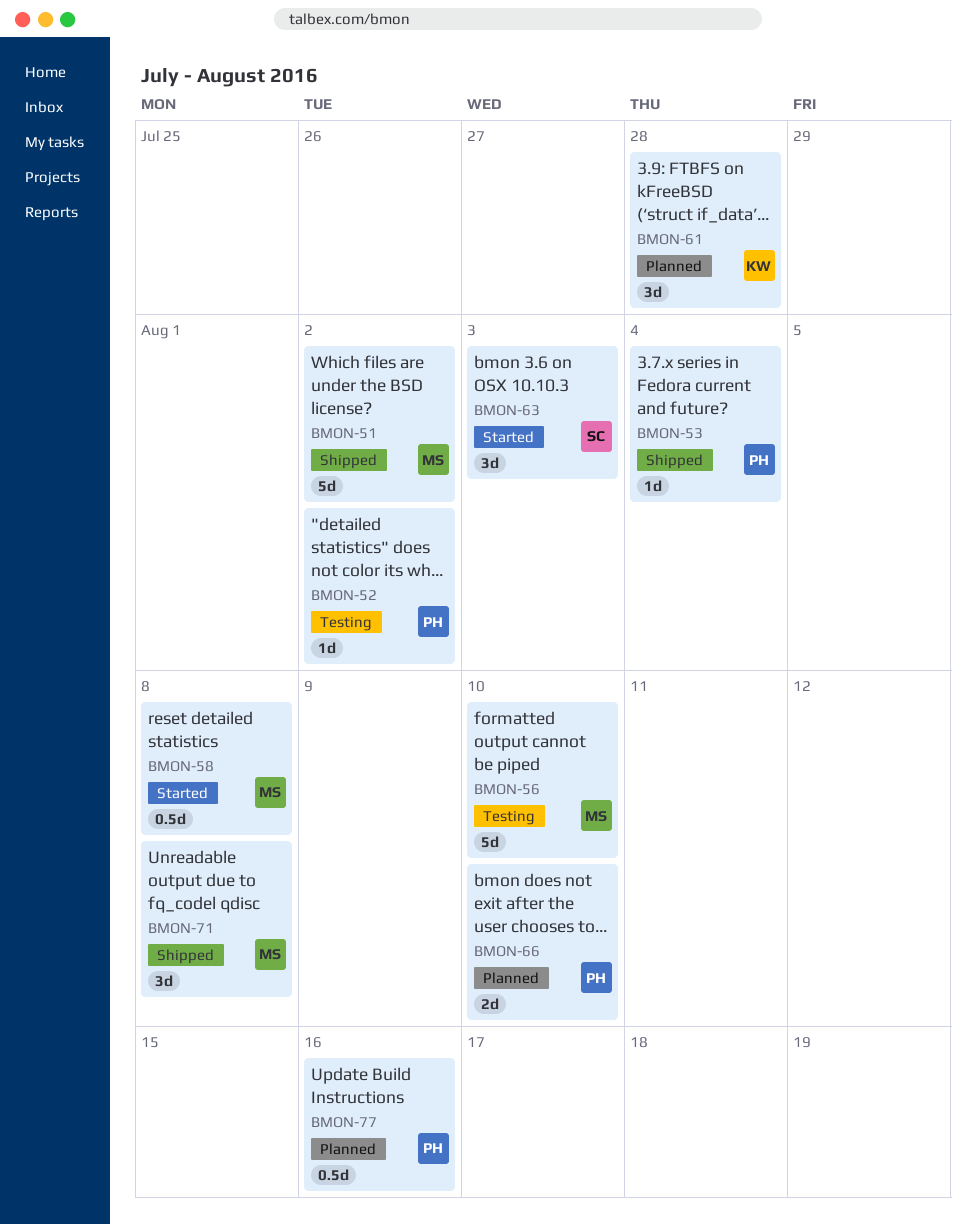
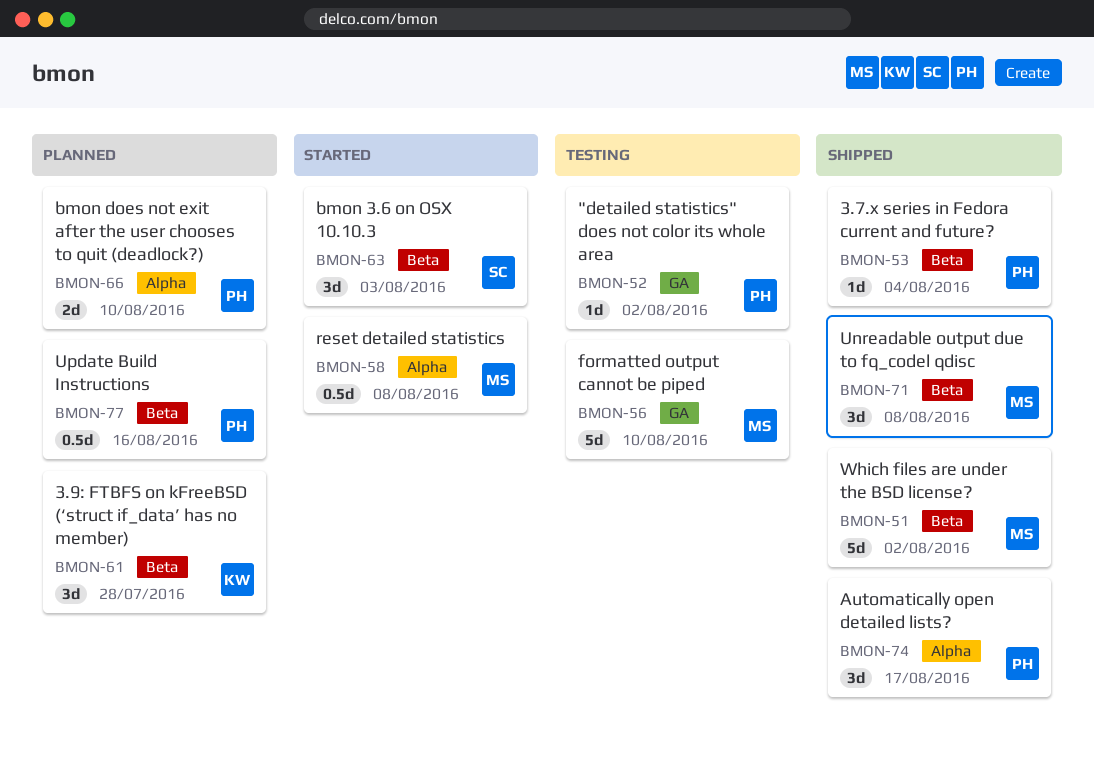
BMON-74: none -> present

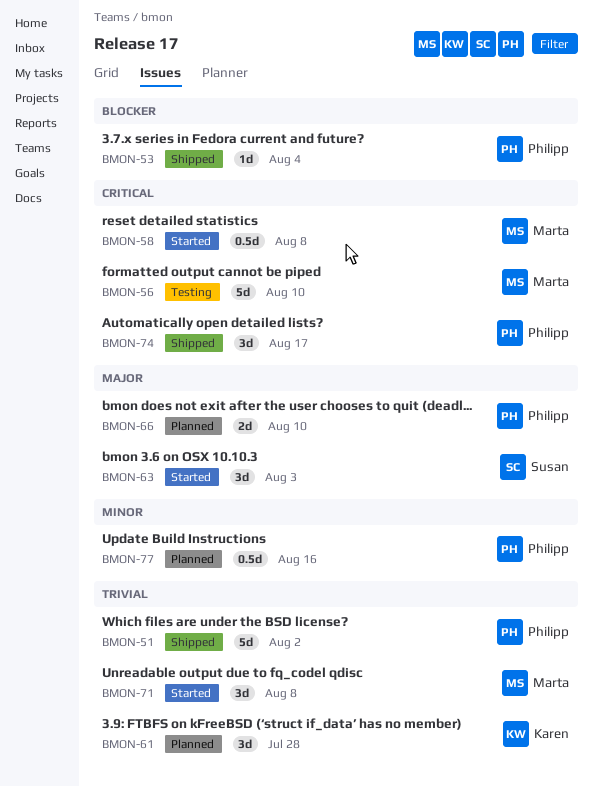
BMON-51, owner: Marta -> Philipp
BMON-52: present -> none
BMON-71, status: Shipped -> Started

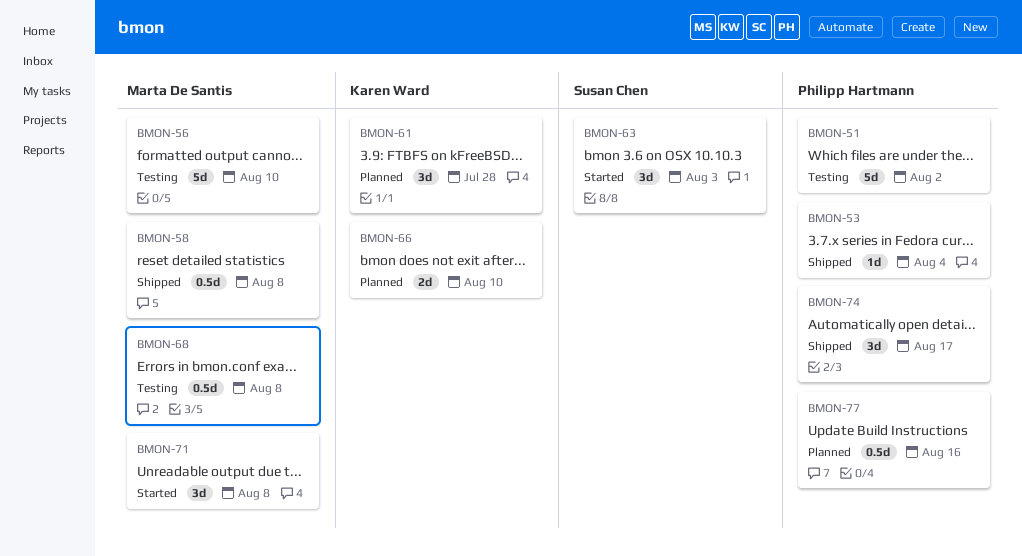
BMON-51, status: Shipped -> Testing
BMON-58, status: Started -> Shipped
BMON-66, owner: Philipp Hartmann -> Karen Ward
BMON-68: none -> present

